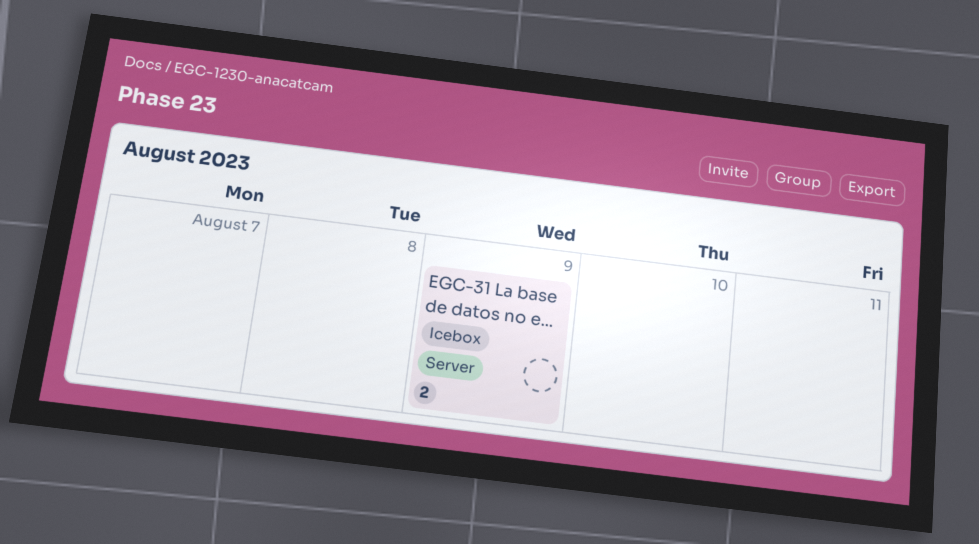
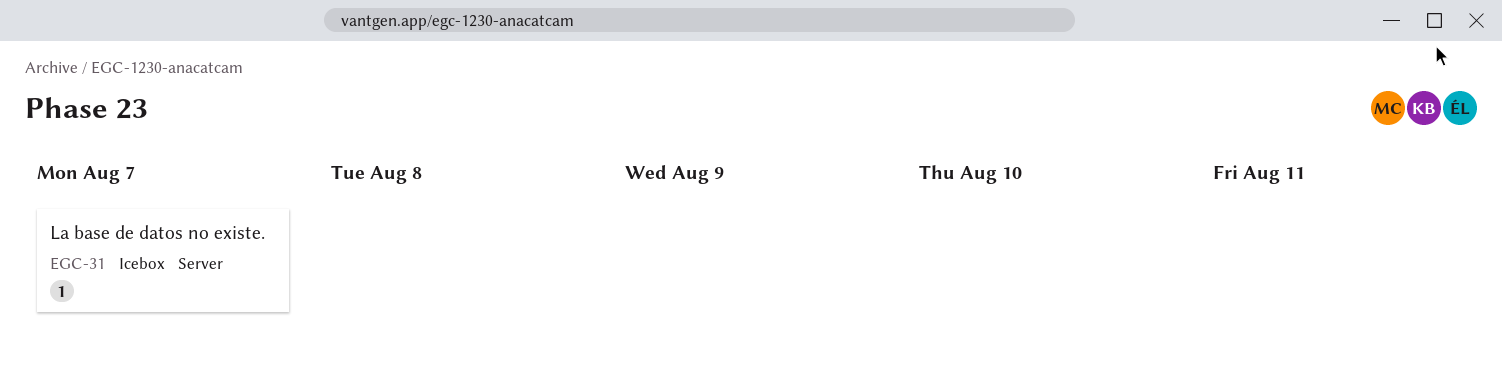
EGC-31, estimate: 2 -> 1
EGC-31, due: Aug 9 -> Aug 7

